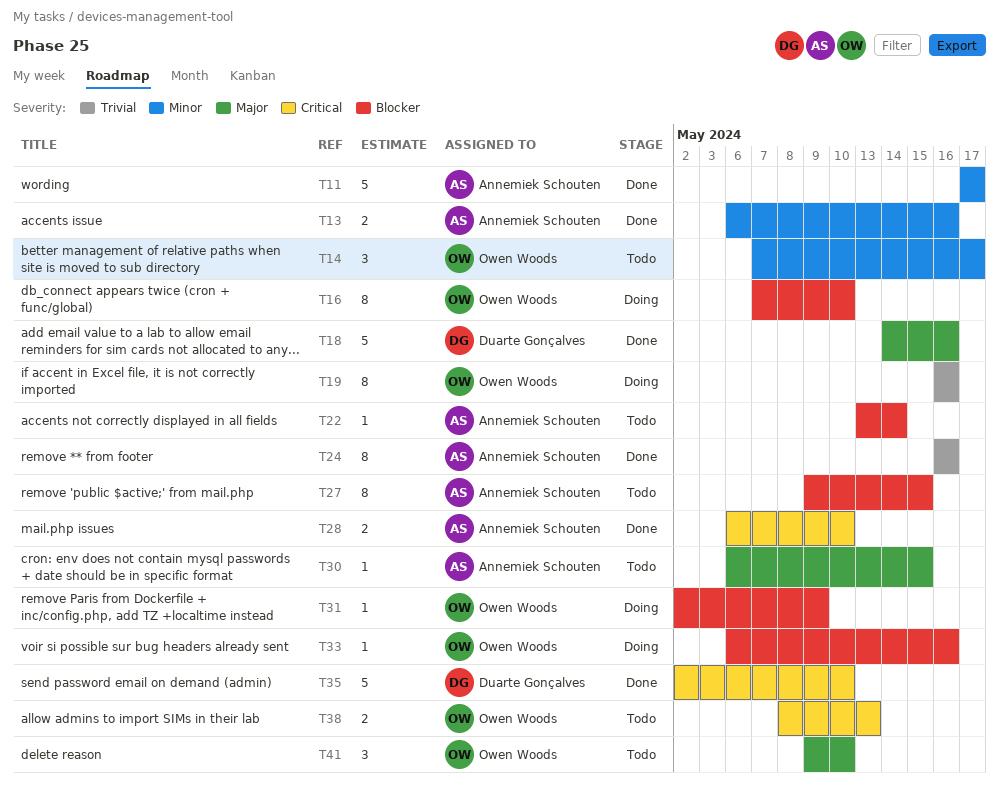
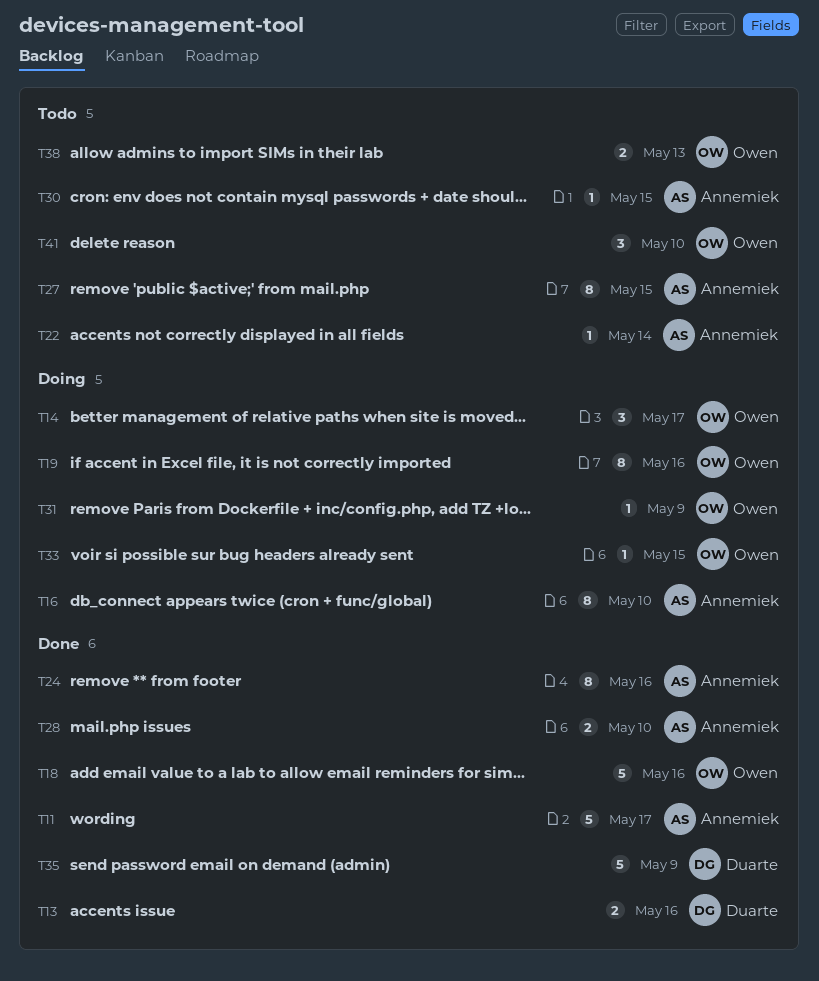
T13, owner: Annemiek Schouten -> Duarte Gonçalves
T14, status: Todo -> Doing
T16, owner: Owen Woods -> Annemiek Schouten
T18, owner: Duarte Gonçalves -> Owen Woods
T33, due: May 16 -> May 15
T35, due: May 10 -> May 9

